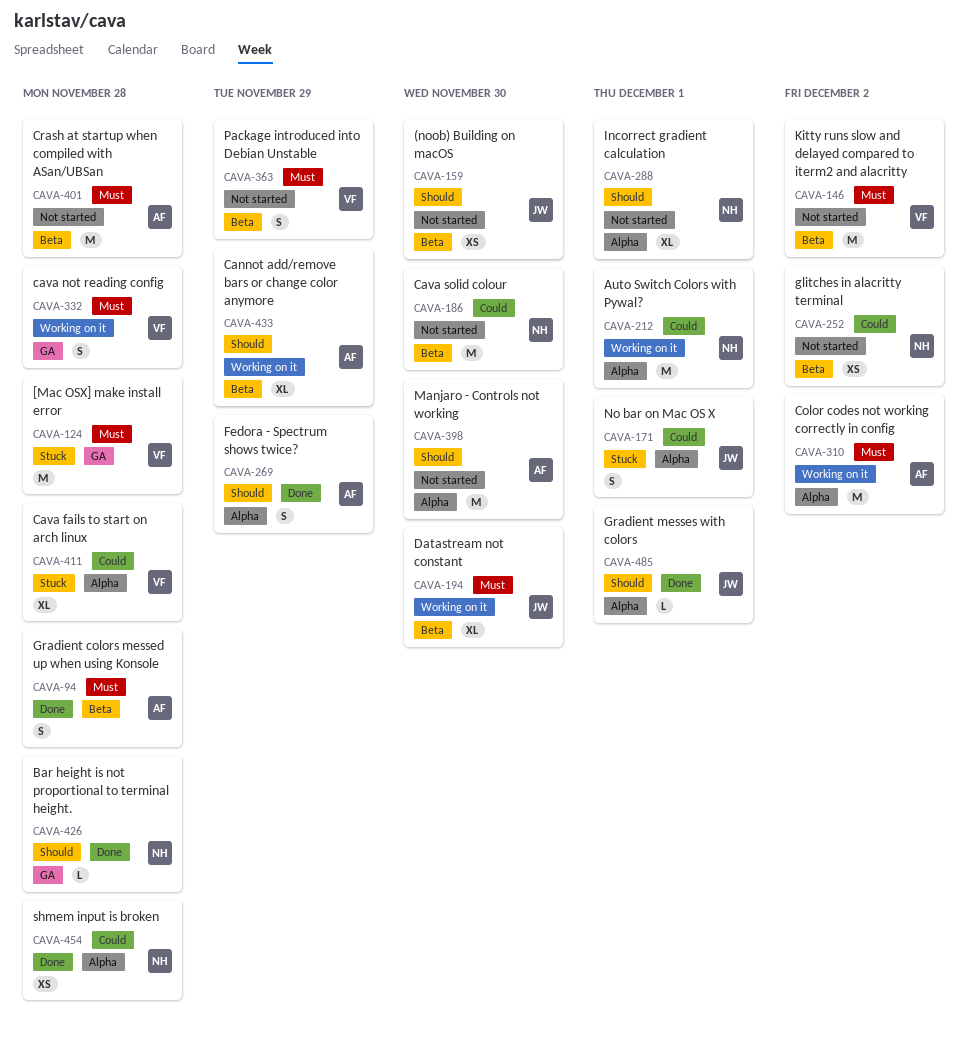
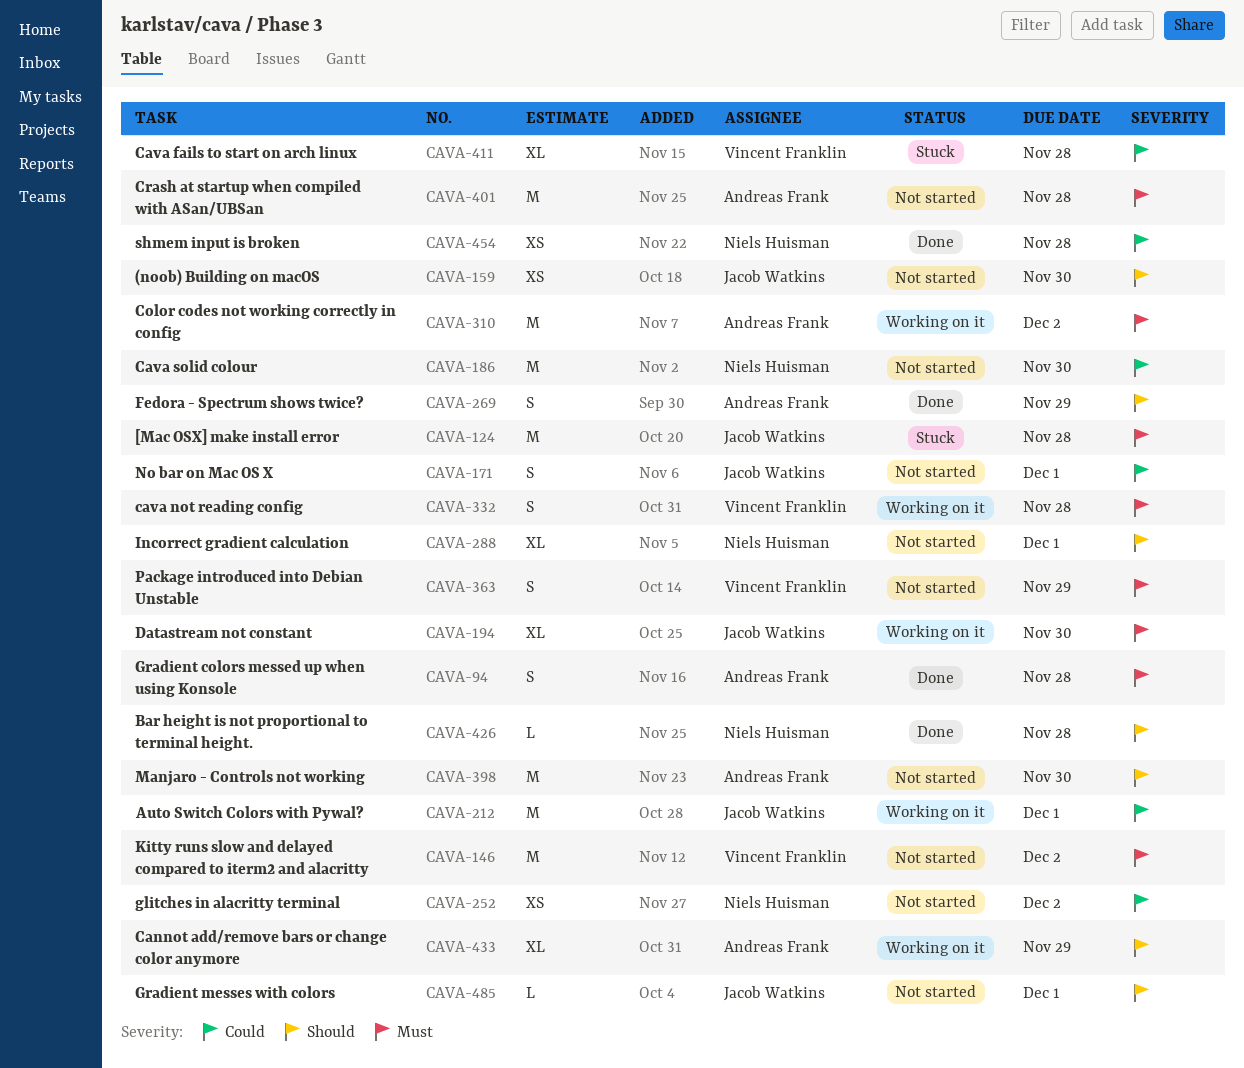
CAVA-124, owner: Vincent Franklin -> Jacob Watkins
CAVA-171, status: Stuck -> Not started
CAVA-212, owner: Niels Huisman -> Jacob Watkins
CAVA-485, status: Done -> Not started

